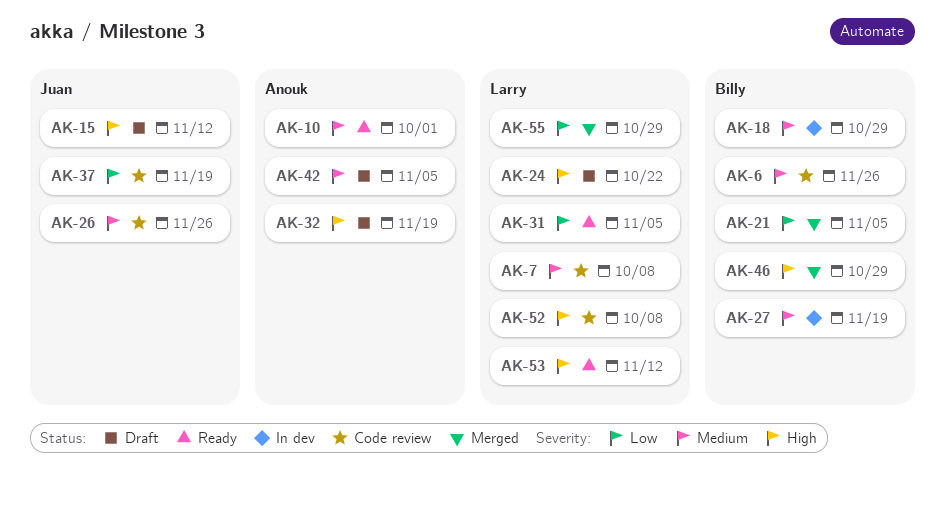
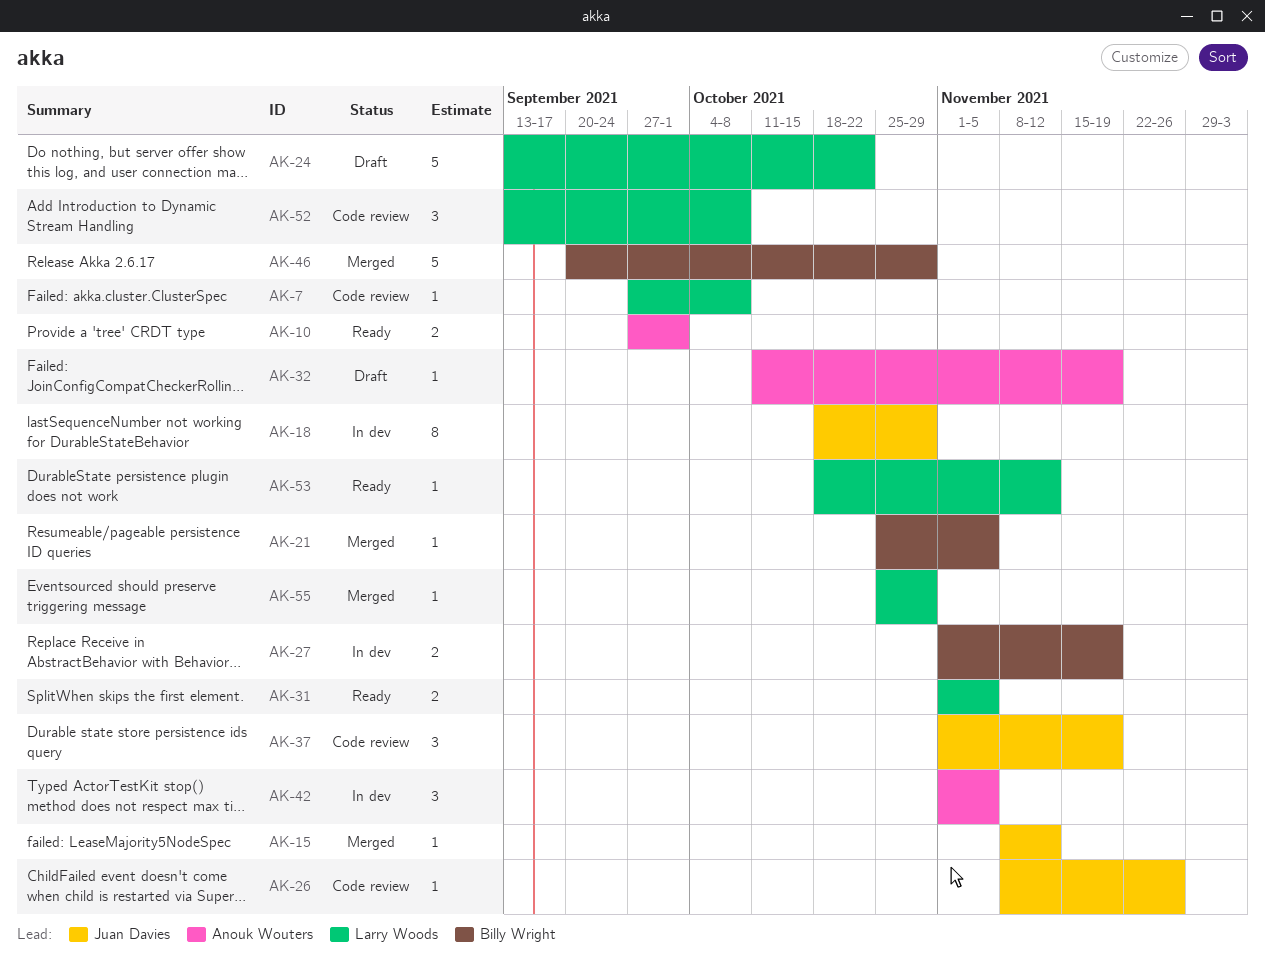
AK-6: present -> none
AK-15, status: Draft -> Merged
AK-18, owner: Billy Wright -> Juan Davies
AK-42, status: Draft -> In dev

